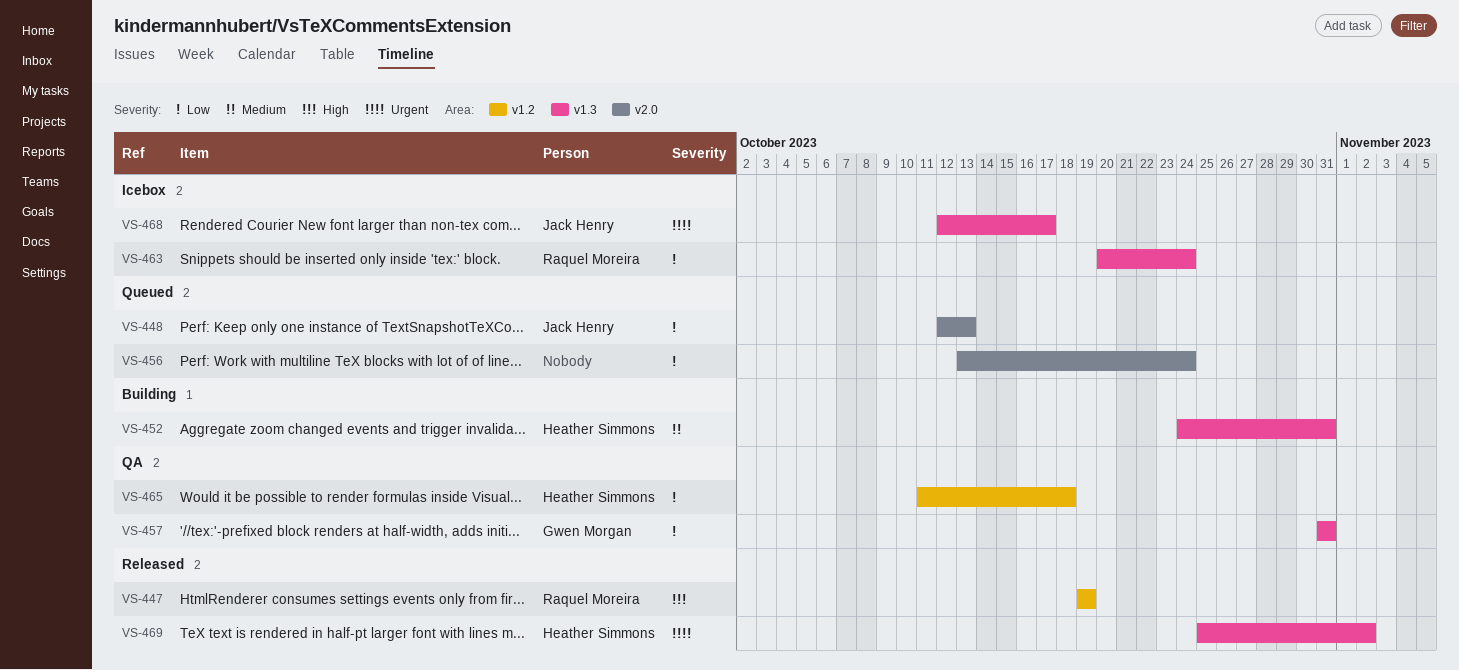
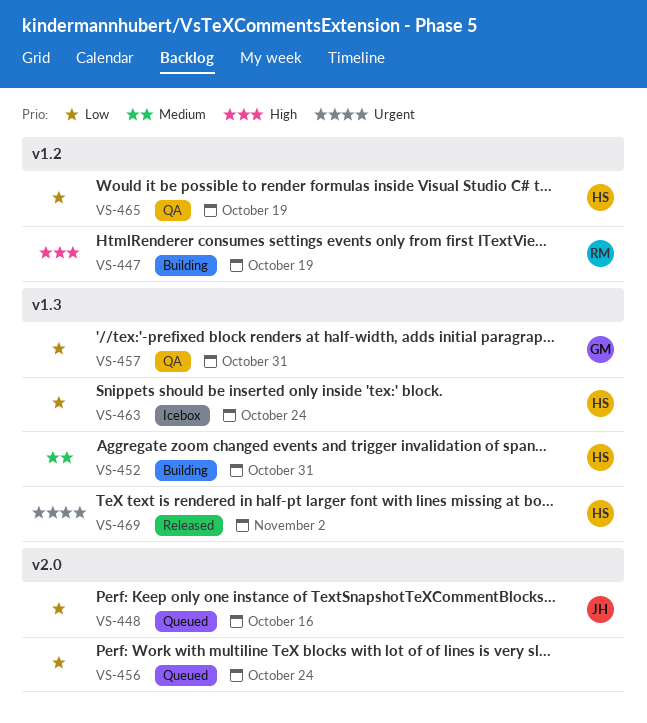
VS-447, status: Released -> Building
VS-448, due: Oct 13 -> Oct 16
VS-463, owner: Raquel Moreira -> Heather Simmons
VS-465, due: Oct 18 -> Oct 19
VS-468: present -> none

